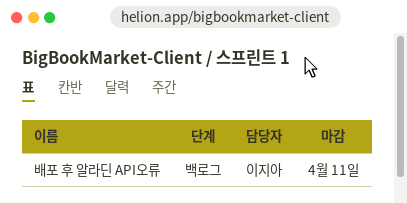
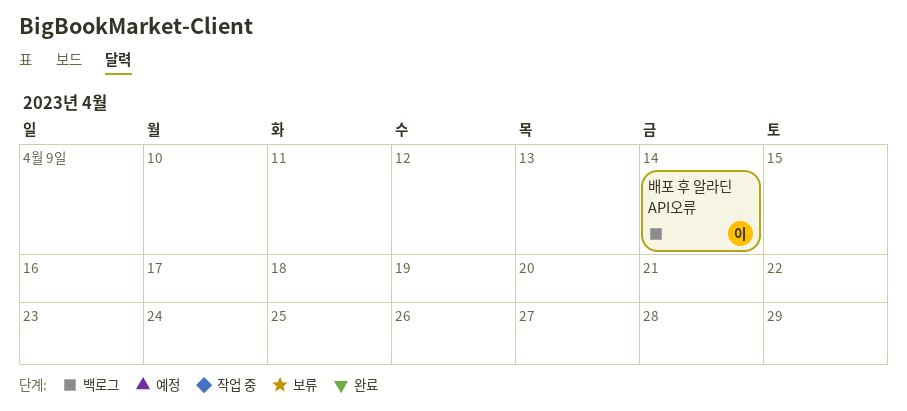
배포 후 알라딘 API오류, due: Apr 11 -> Apr 14

